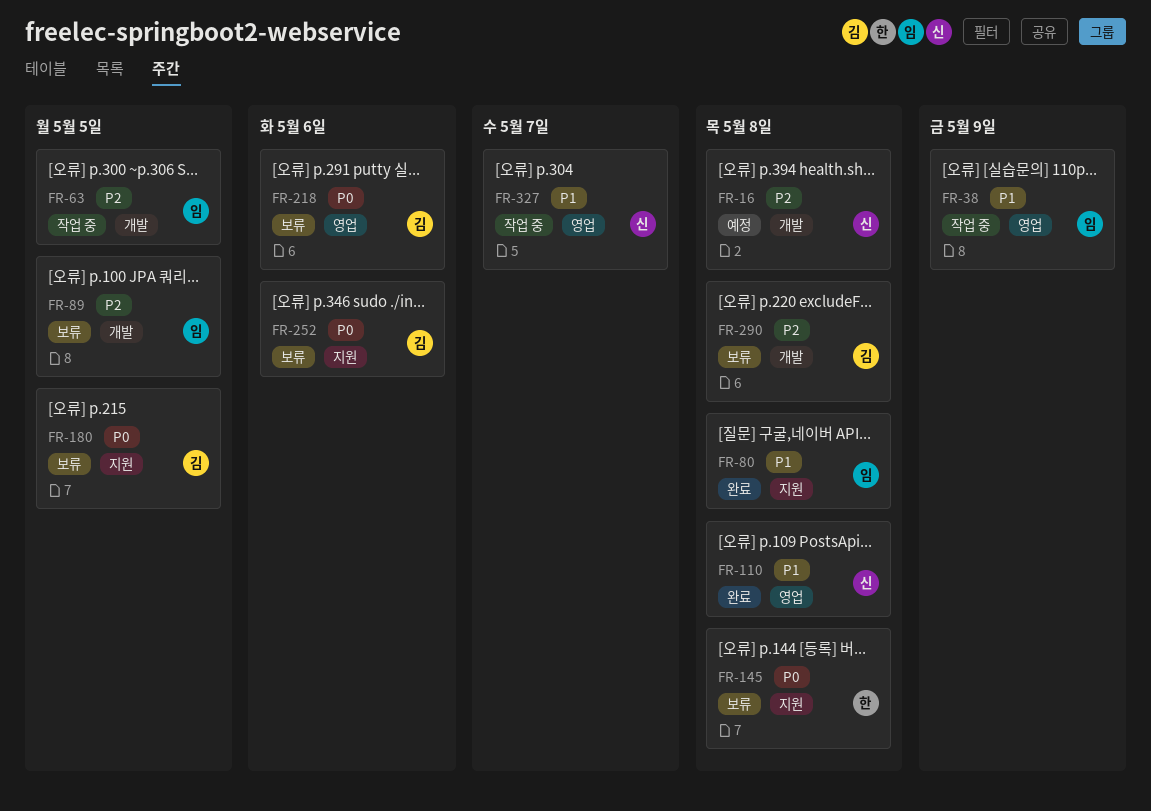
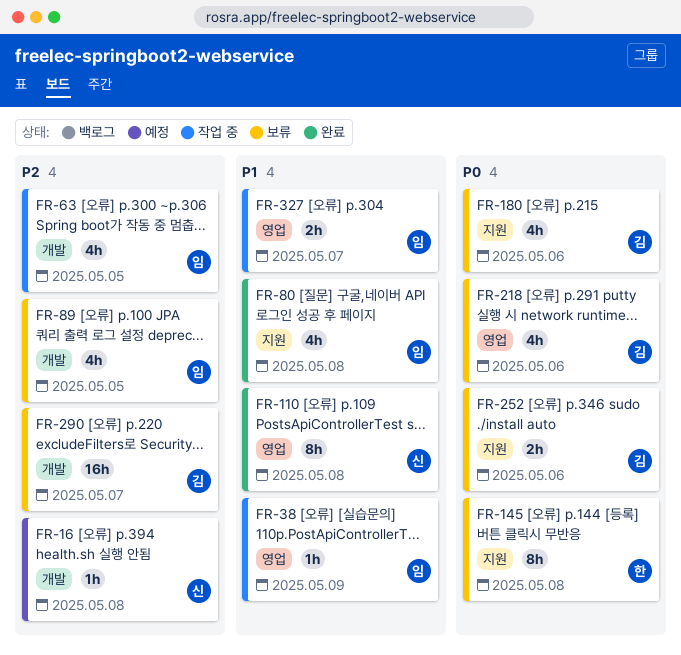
FR-180, due: May 5 -> May 6
FR-290, due: May 8 -> May 7
FR-327, owner: 신 -> 임

